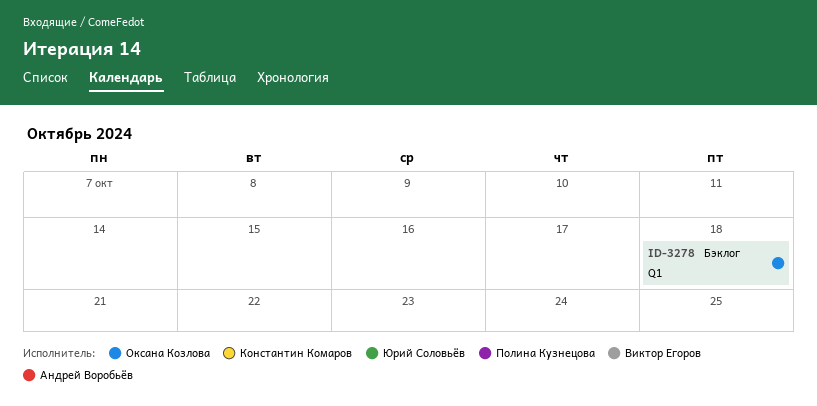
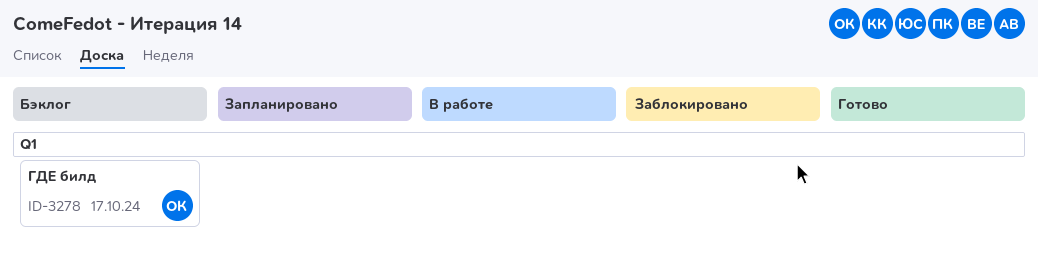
ID-3278, due: Oct 18 -> Oct 17

